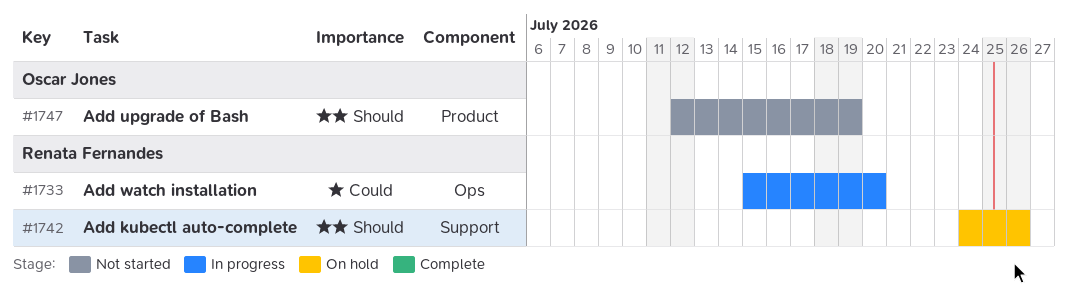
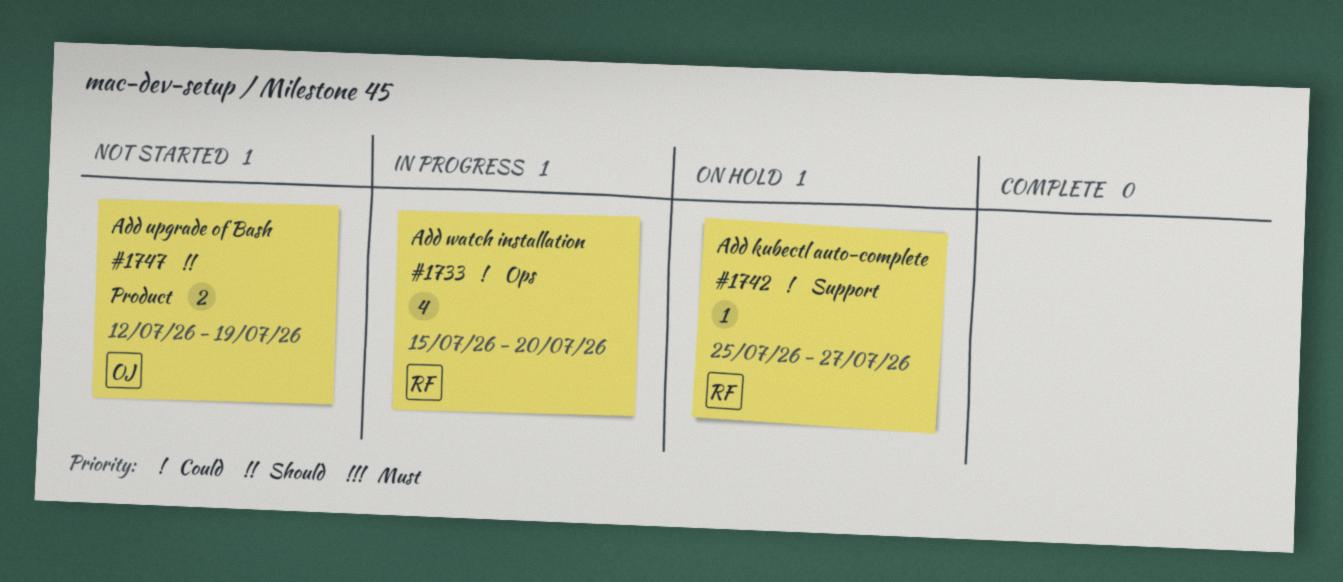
#1742, priority: Should -> Could
#1742, start: Jul 24 -> Jul 25
#1742, due: Jul 26 -> Jul 27

